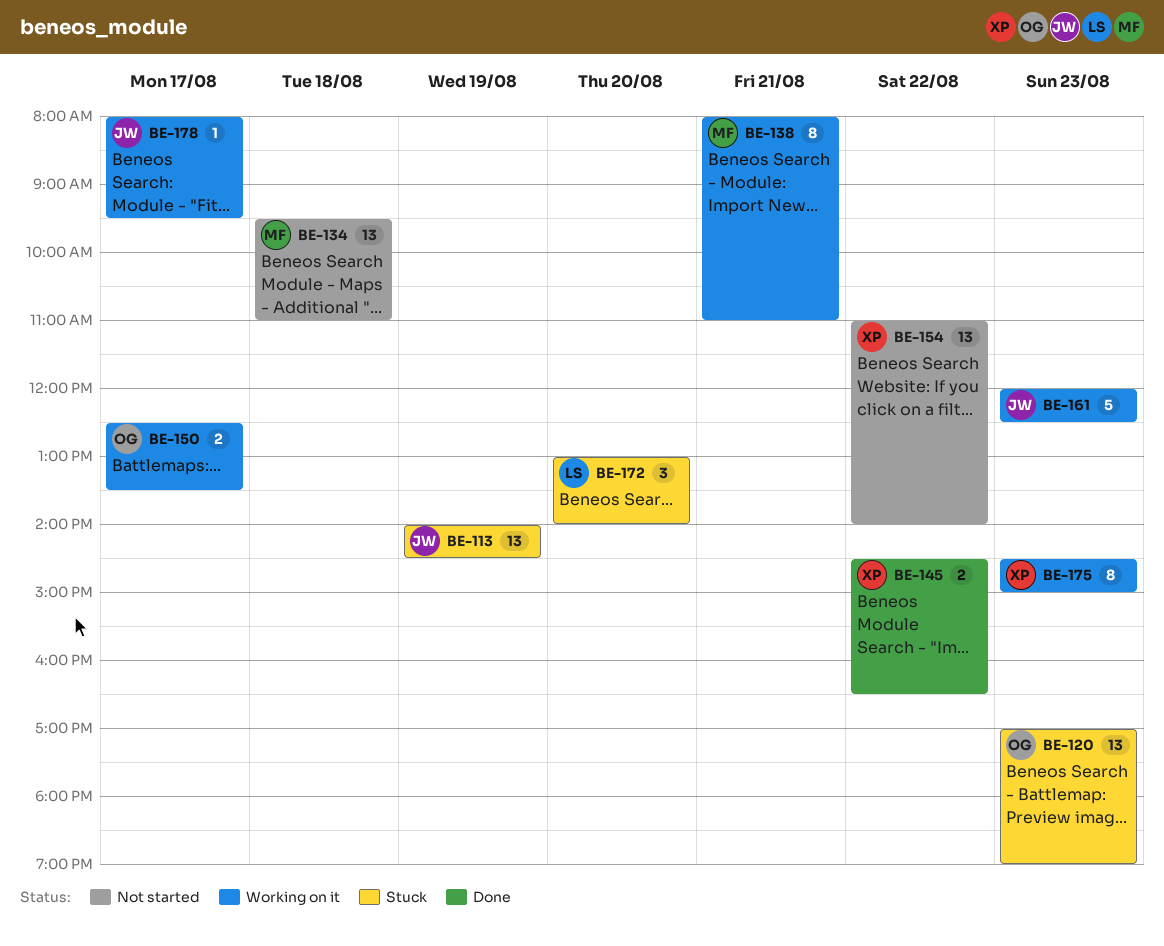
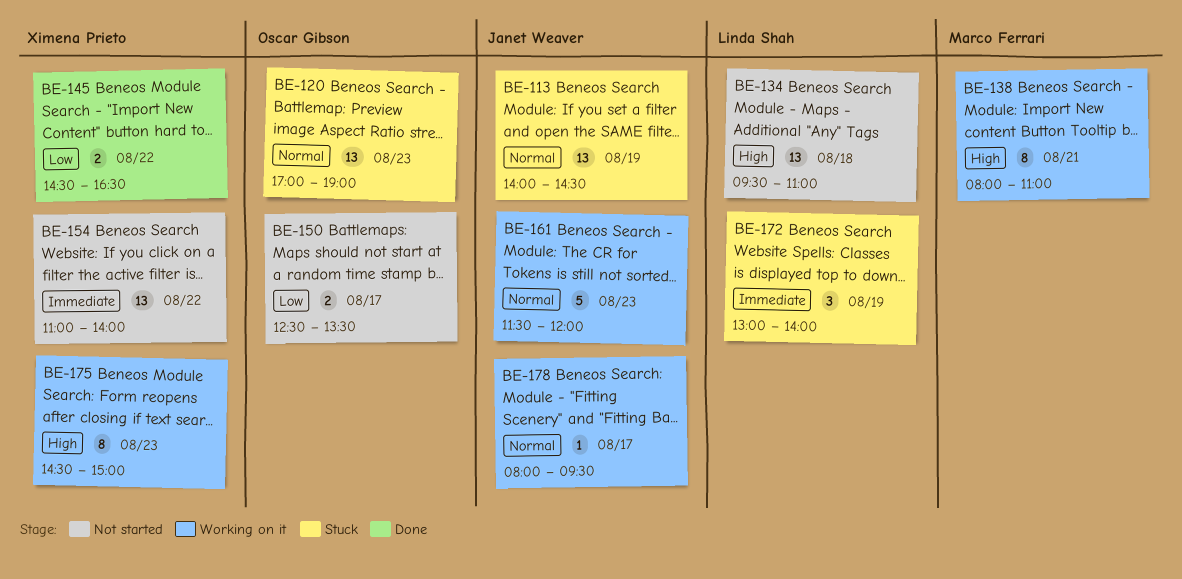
BE-134, owner: Marco Ferrari -> Linda Shah
BE-150, status: Working on it -> Not started
BE-161, begins: 12:00 -> 11:30
BE-161, ends: 12:30 -> 12:00
BE-172, day: Aug 20 -> Aug 19

